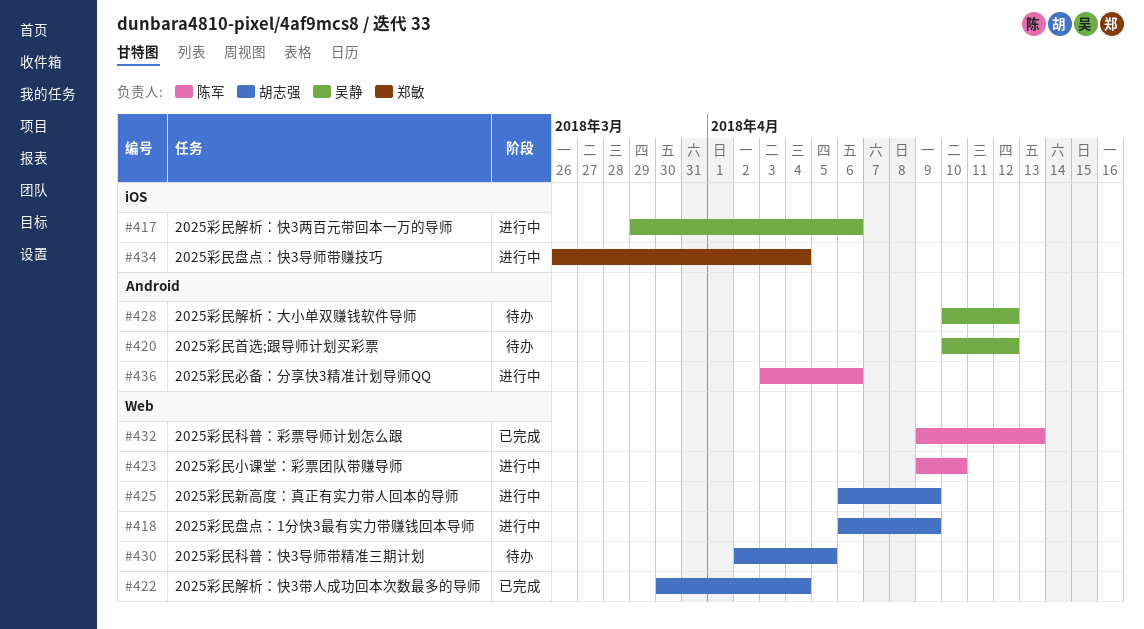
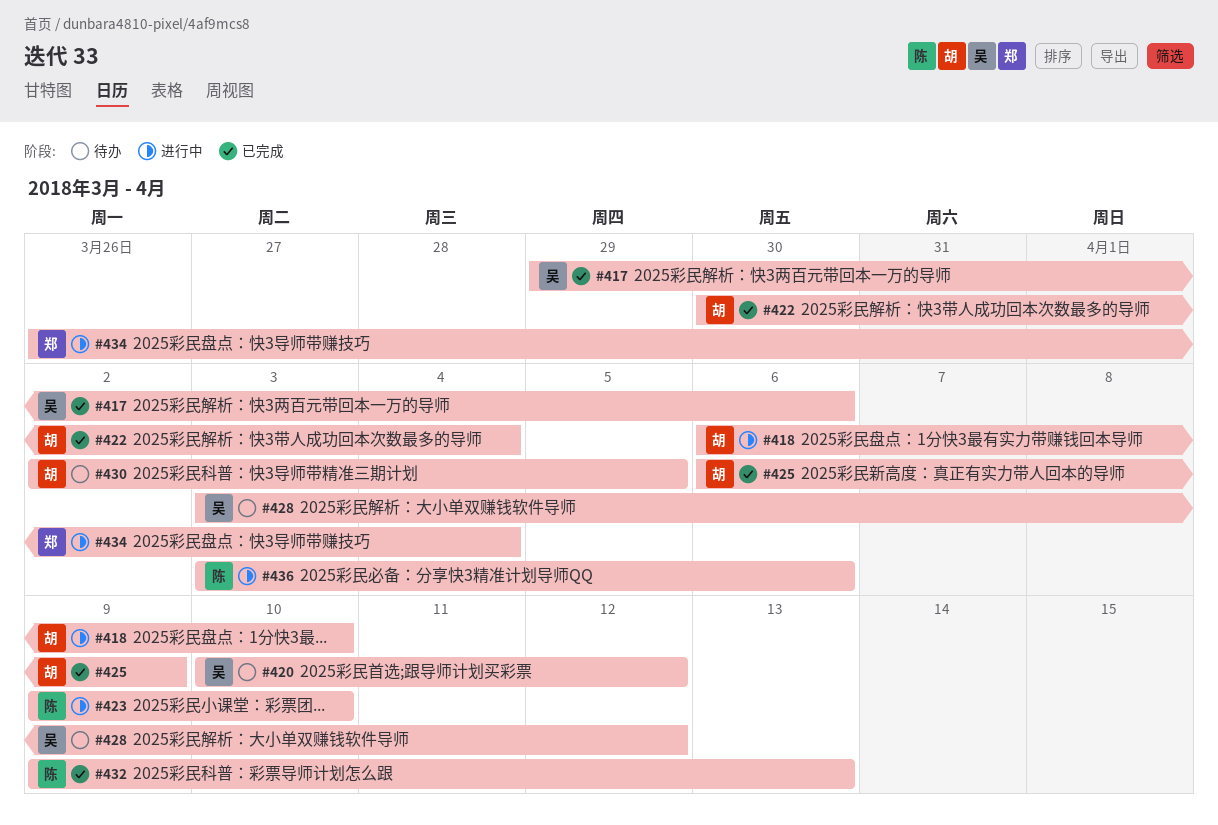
#417, status: 进行中 -> 已完成
#418, due: Apr 9 -> Apr 10
#425, status: 进行中 -> 已完成
#428, start: Apr 10 -> Apr 3

